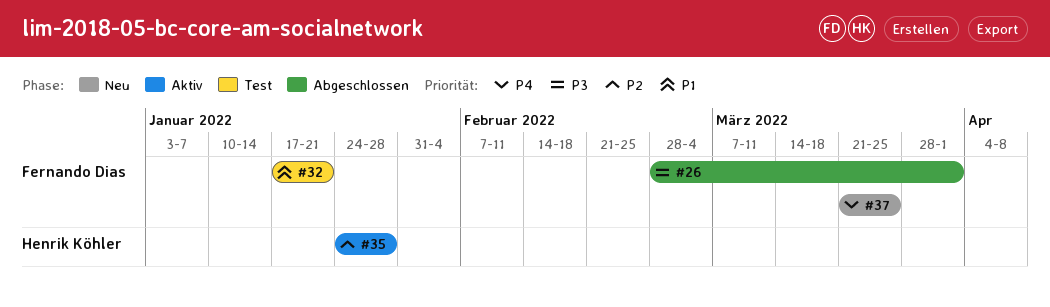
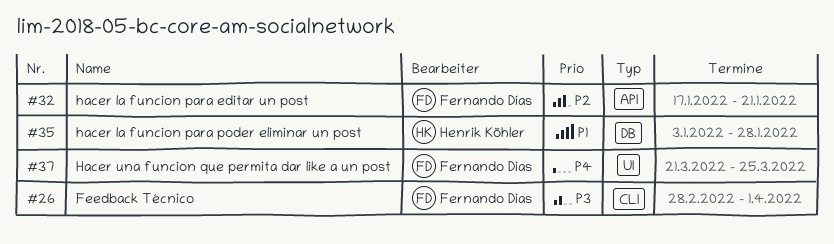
#32, priority: P1 -> P2
#35, priority: P2 -> P1
#35, start: Jan 24 -> Jan 3

